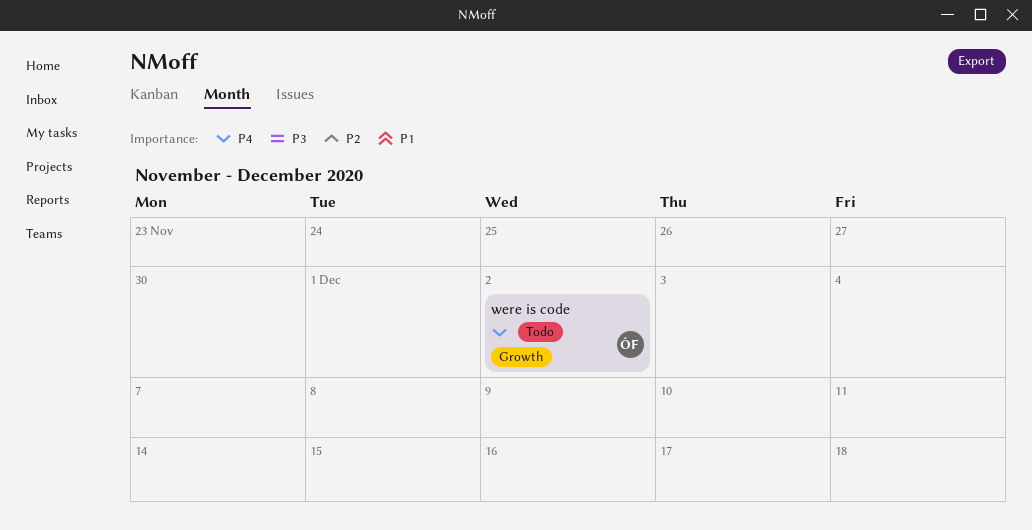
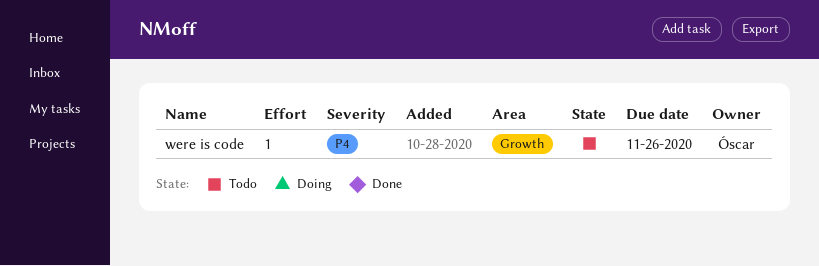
were is code, due: Dec 2 -> Nov 26

